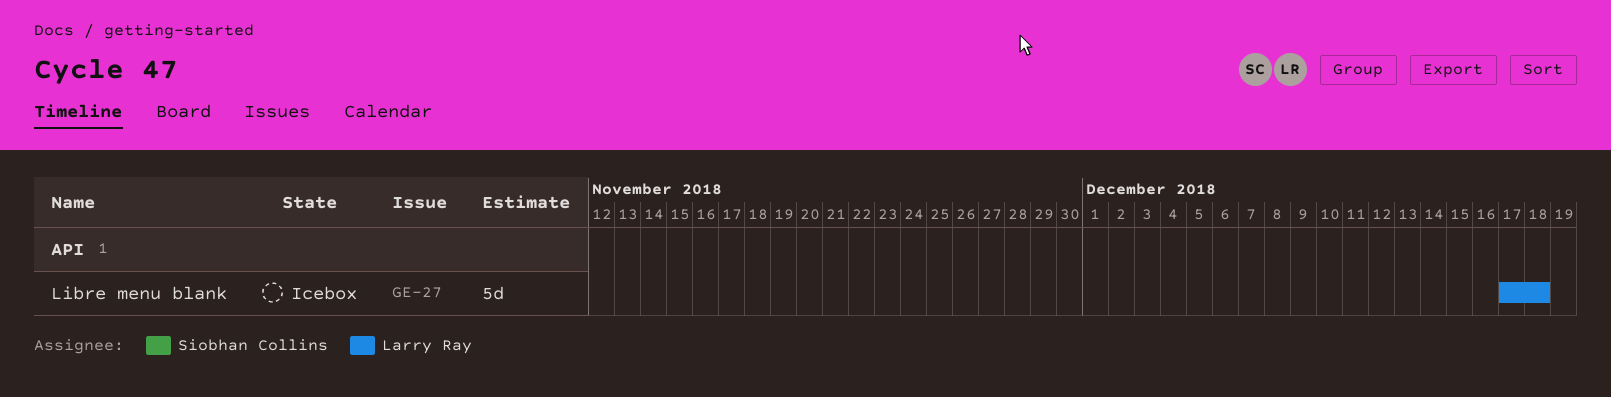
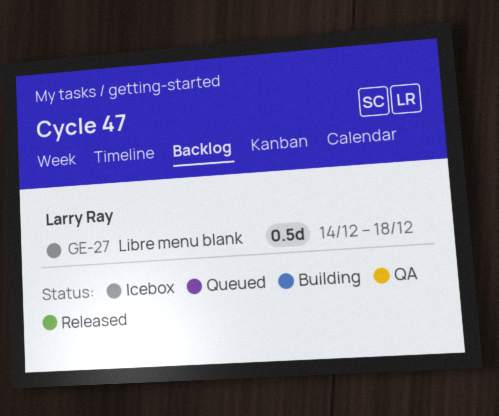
GE-27, estimate: 5d -> 0.5d
GE-27, start: Dec 17 -> Dec 14

